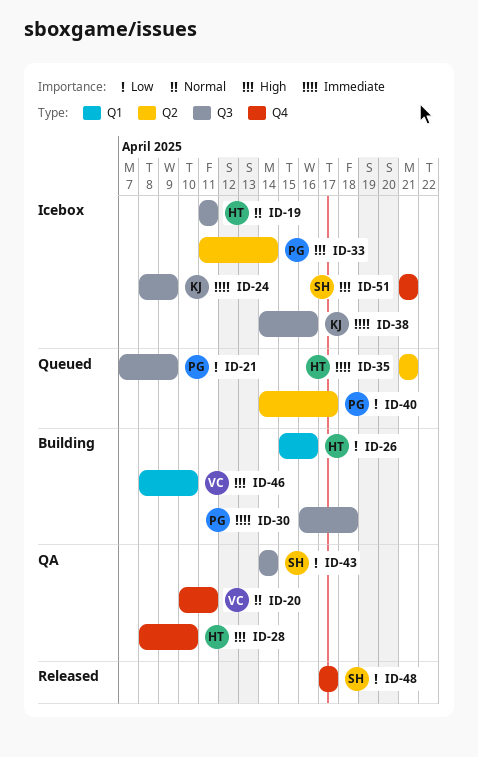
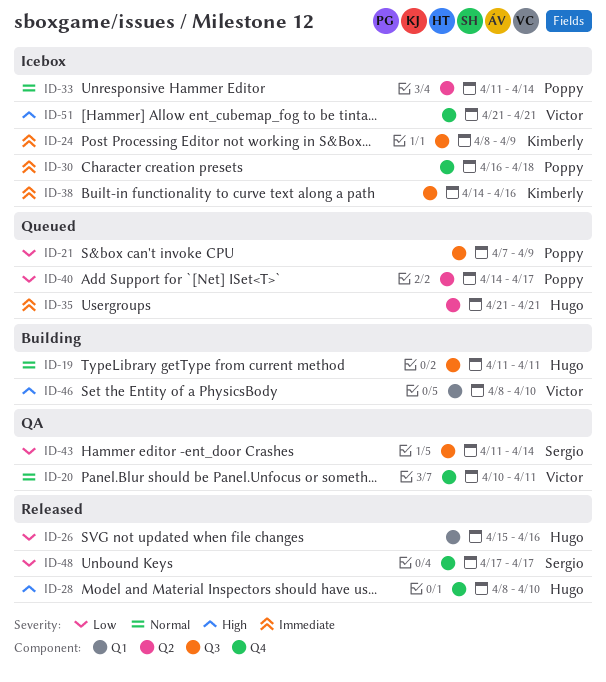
ID-19, status: Icebox -> Building
ID-26, status: Building -> Released
ID-28, status: QA -> Released
ID-30, status: Building -> Icebox
ID-30, label: Q3 -> Q4
ID-33, priority: High -> Normal
ID-43, start: Apr 14 -> Apr 11
ID-51, owner: Sergio -> Victor

